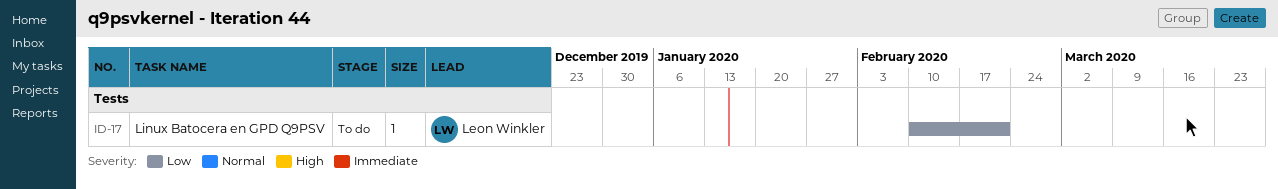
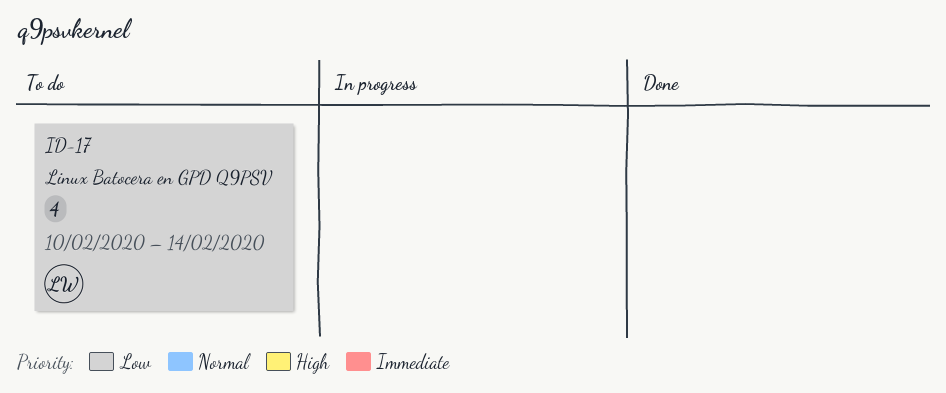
ID-17, estimate: 1 -> 4
ID-17, due: Feb 21 -> Feb 14

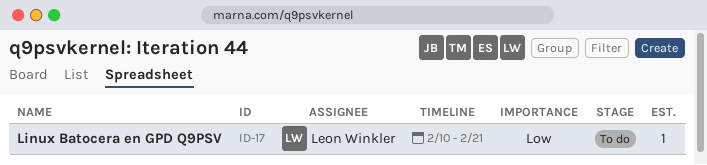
ID-17, estimate: 4 -> 1
ID-17, due: Feb 14 -> Feb 21

